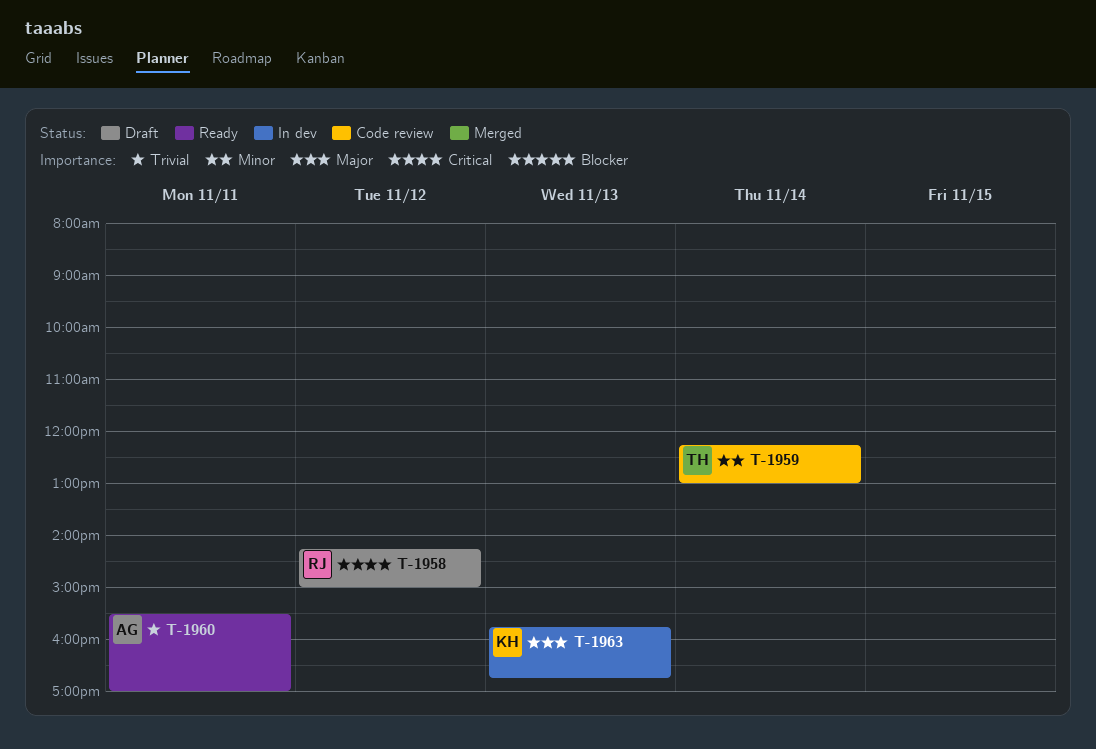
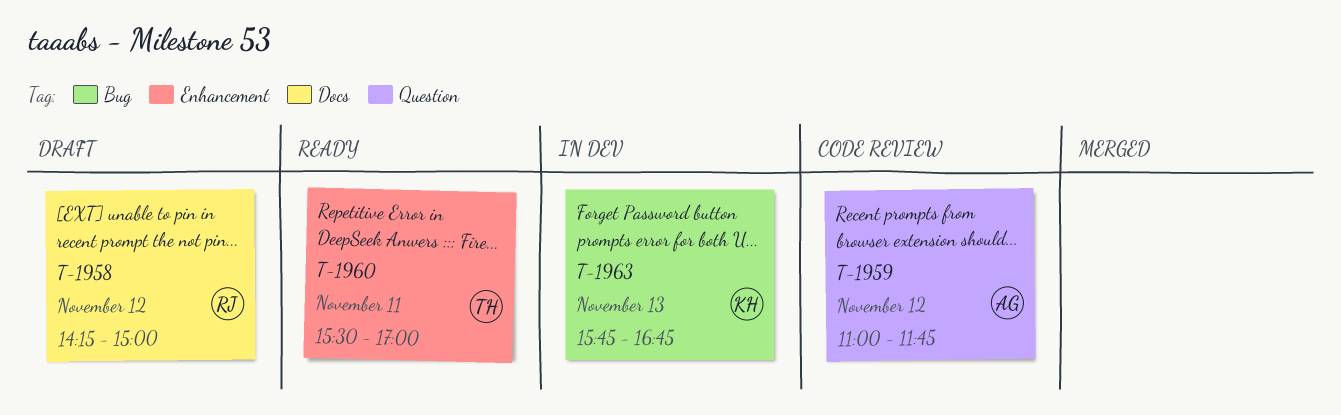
T-1959, owner: TH -> AG
T-1959, day: Nov 14 -> Nov 12
T-1959, begins: 12:15 -> 11:00
T-1959, ends: 13:00 -> 11:45
T-1960, owner: AG -> TH

